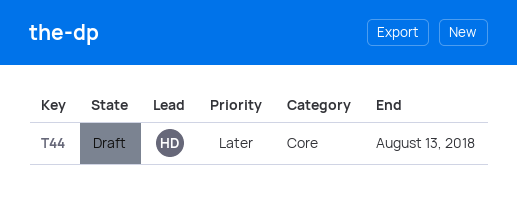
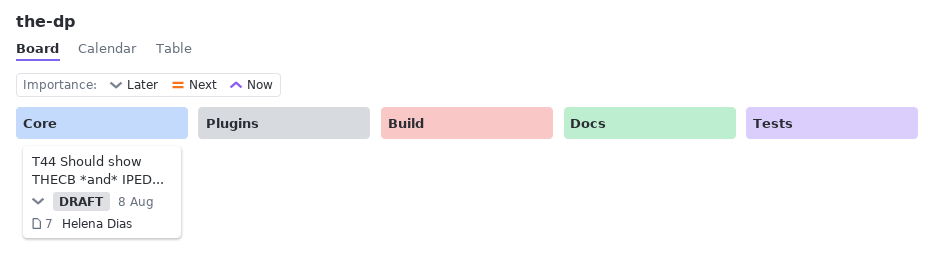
T44, due: Aug 13 -> Aug 8

